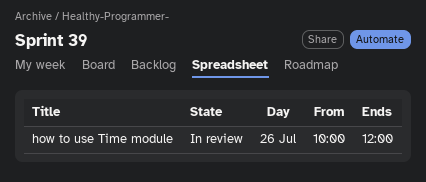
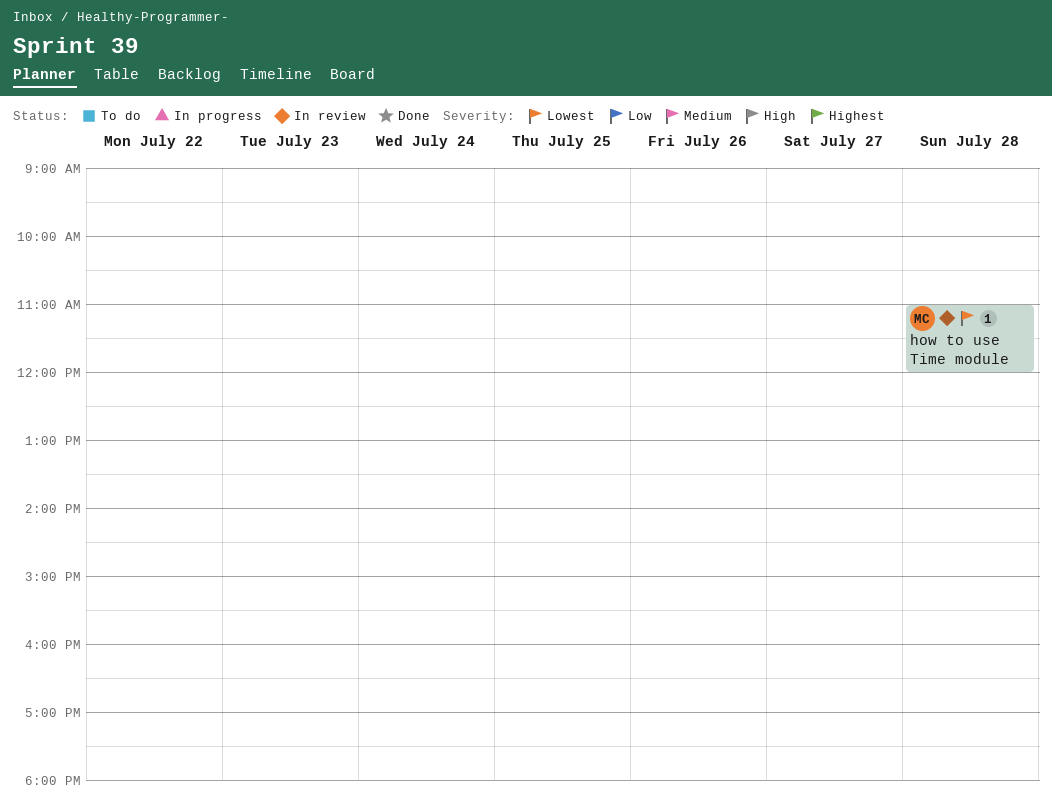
how to use Time module, day: Jul 26 -> Jul 28
how to use Time module, begins: 10:00 -> 11:00

